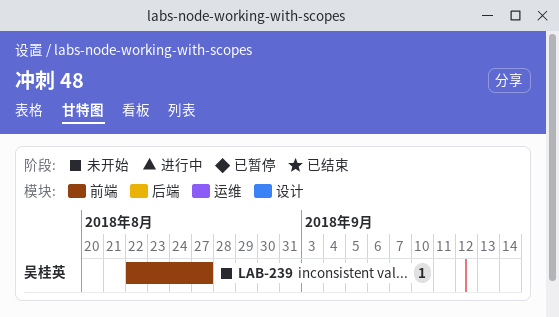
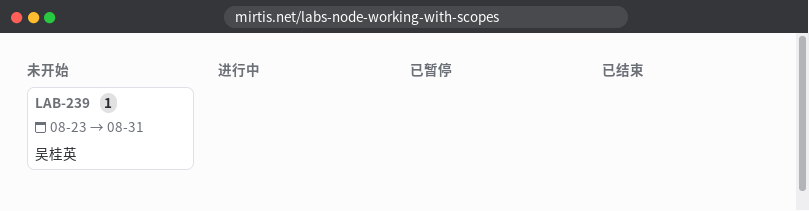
LAB-239, start: Aug 22 -> Aug 23
LAB-239, due: Aug 27 -> Aug 31

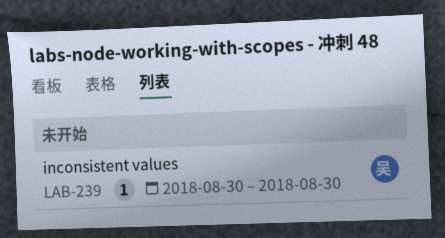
LAB-239, start: Aug 23 -> Aug 30
LAB-239, due: Aug 31 -> Aug 30

